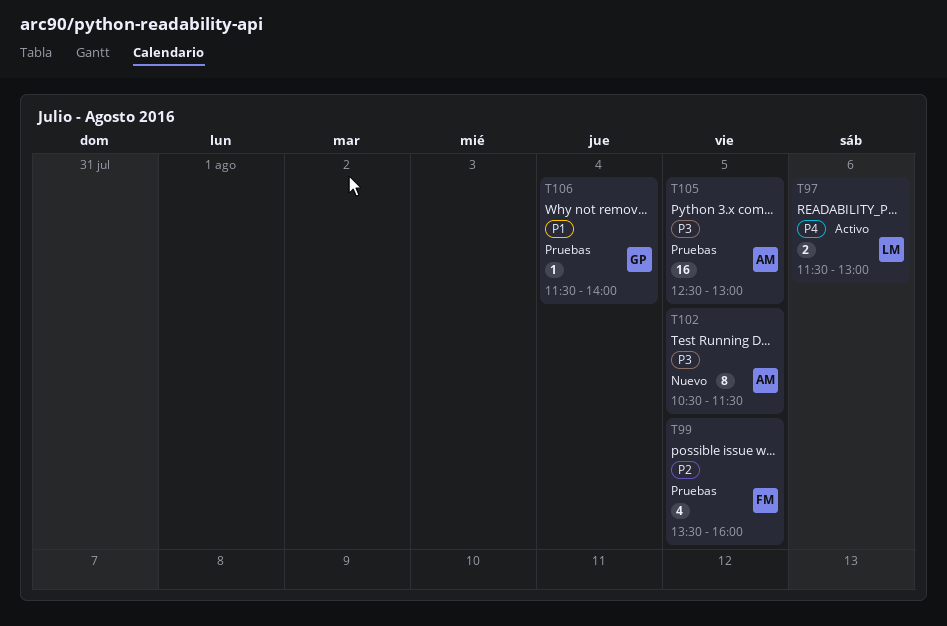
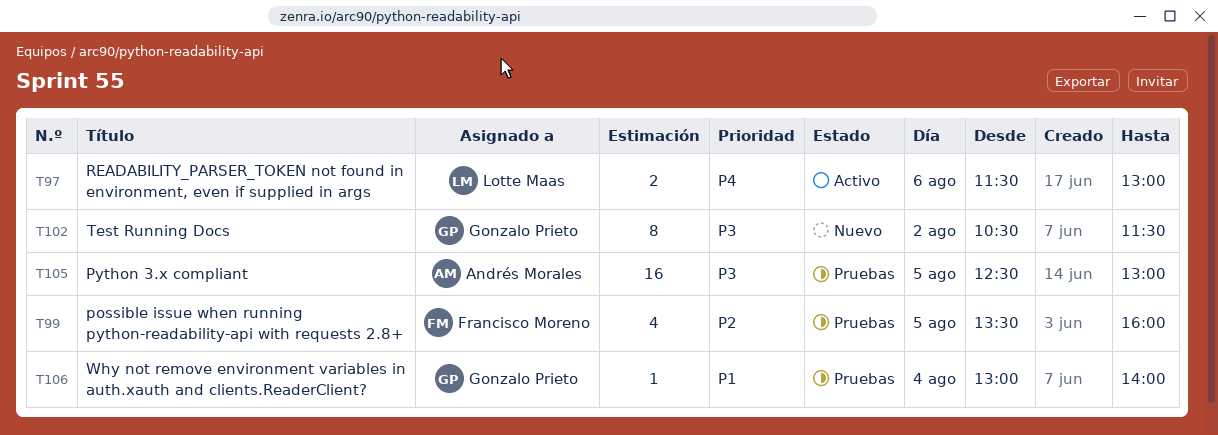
T102, owner: Andrés Morales -> Gonzalo Prieto
T102, day: Aug 5 -> Aug 2
T106, begins: 11:30 -> 13:00

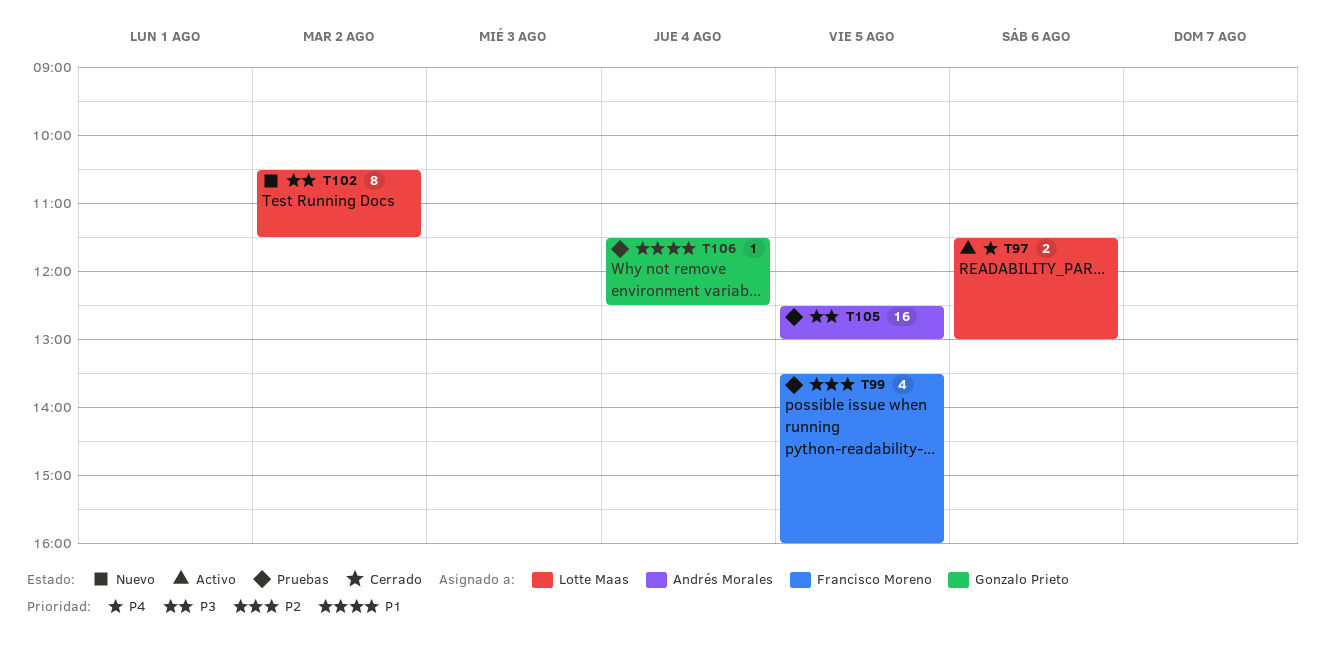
T102, owner: Gonzalo Prieto -> Lotte Maas
T106, begins: 13:00 -> 11:30
T106, ends: 14:00 -> 12:30

